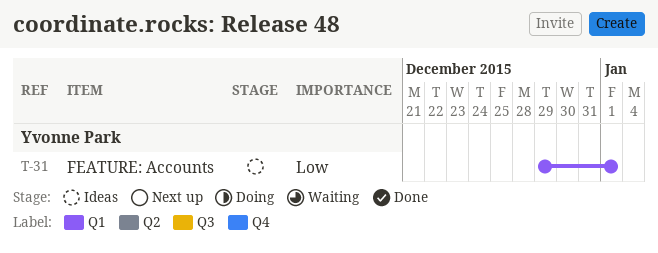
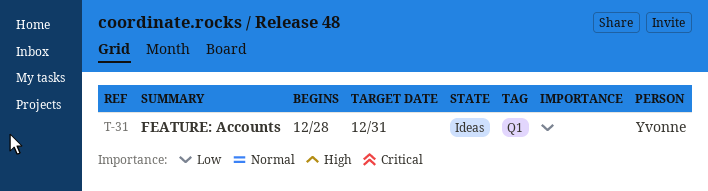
T-31, start: Dec 29 -> Dec 28
T-31, due: Jan 1 -> Dec 31

